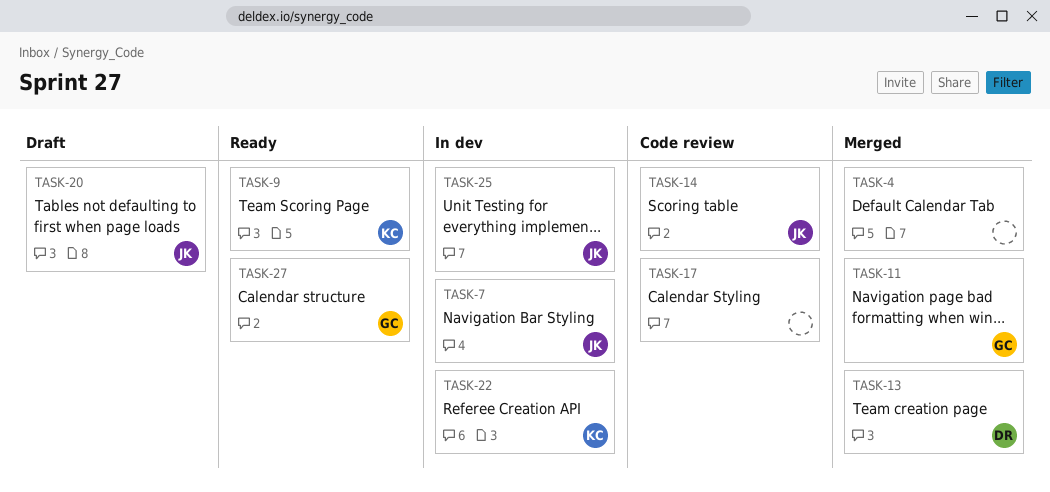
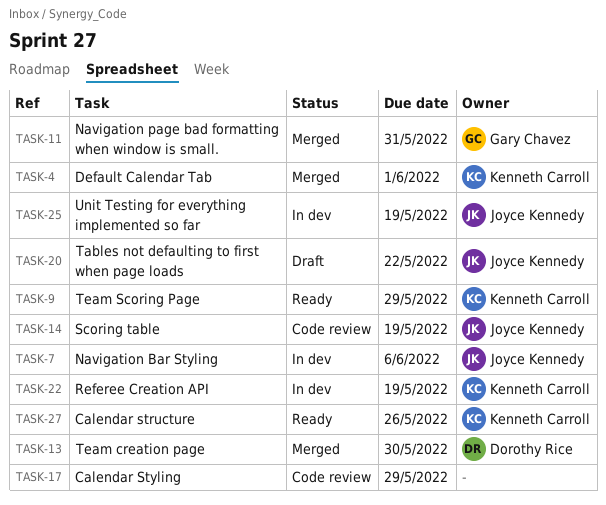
TASK-4, owner: none -> Kenneth Carroll
TASK-27, owner: Gary Chavez -> Kenneth Carroll

